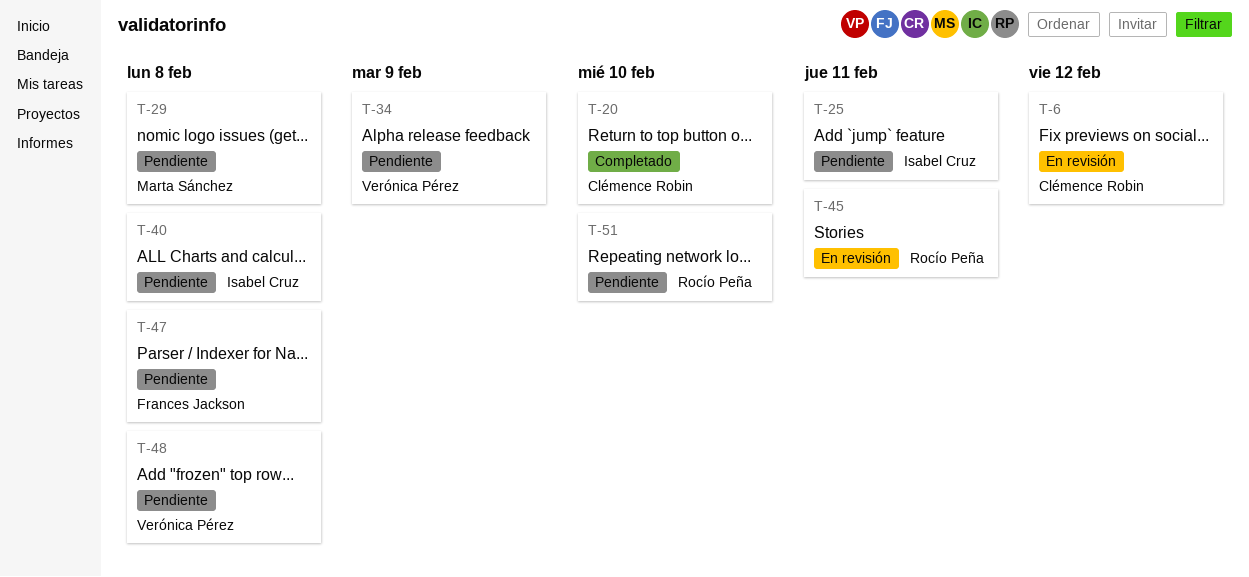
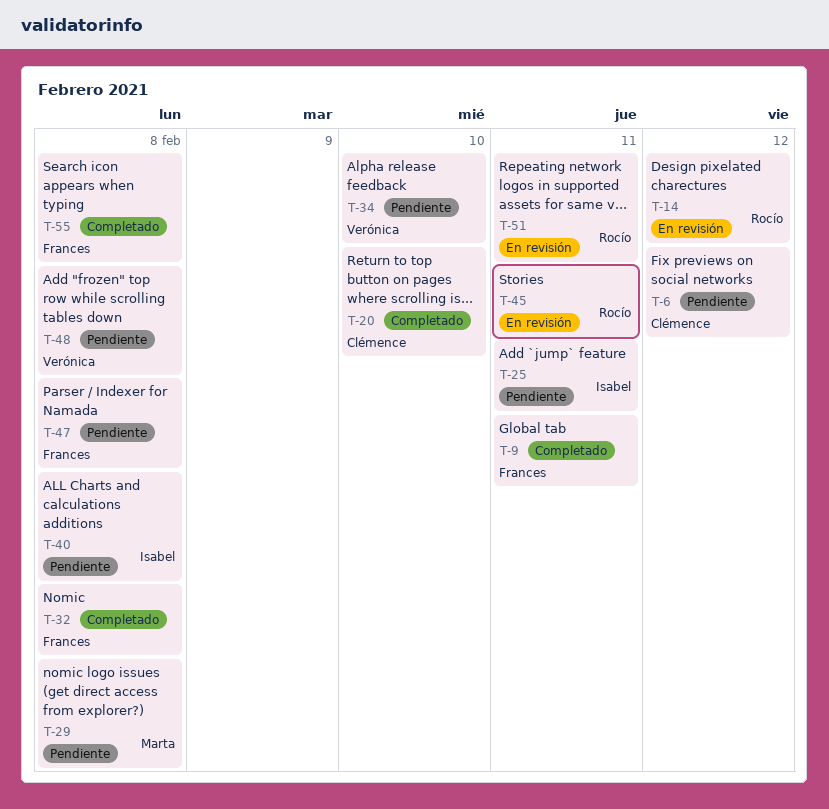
T-6, status: En revisión -> Pendiente
T-9: none -> present
T-14: none -> present
T-32: none -> present
T-34, due: Feb 9 -> Feb 10
T-51, status: Pendiente -> En revisión
T-51, due: Feb 10 -> Feb 11
T-55: none -> present

